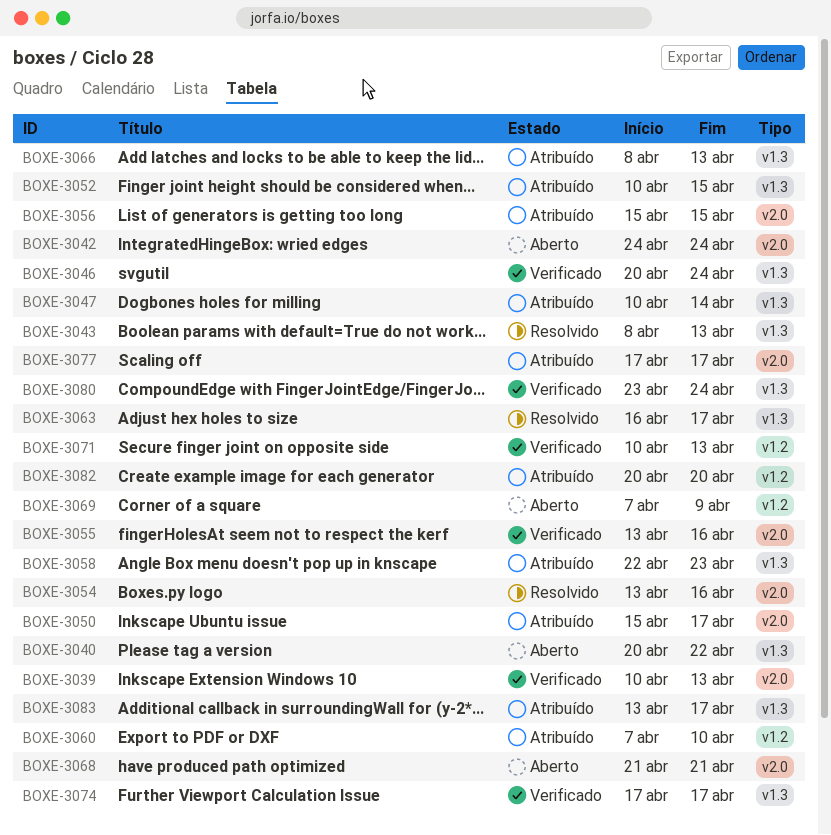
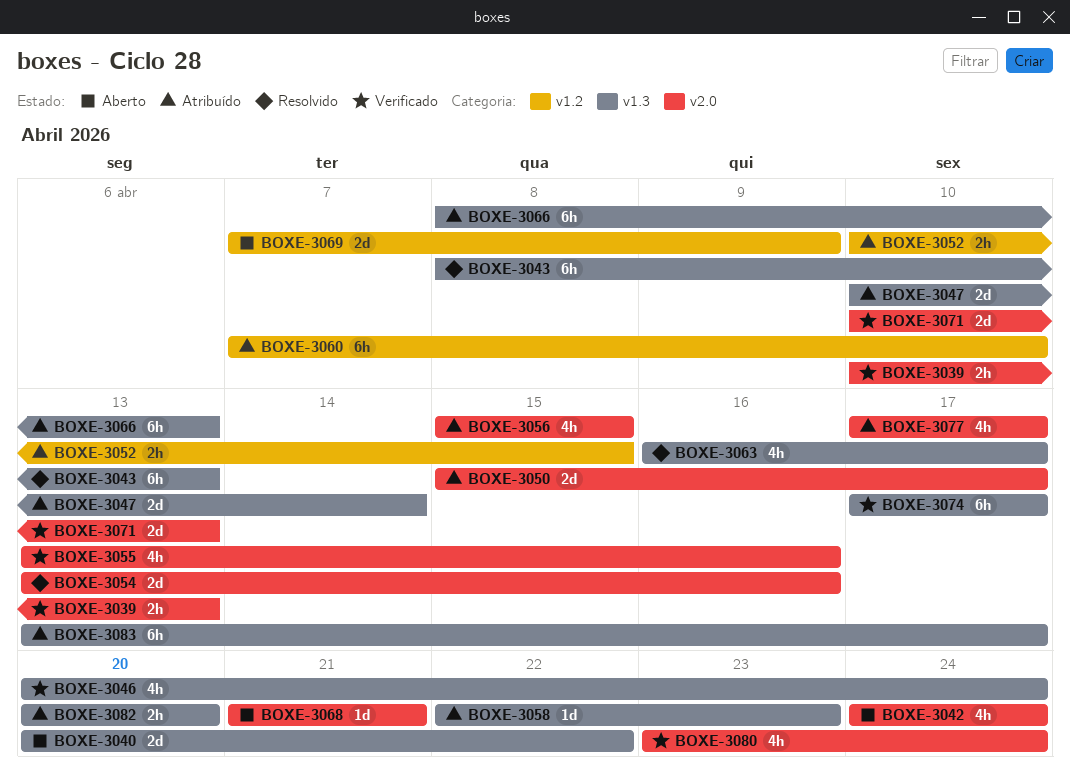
BOXE-3052, label: v1.3 -> v1.2
BOXE-3071, label: v1.2 -> v2.0
BOXE-3080, label: v1.3 -> v2.0
BOXE-3082, label: v1.2 -> v1.3

